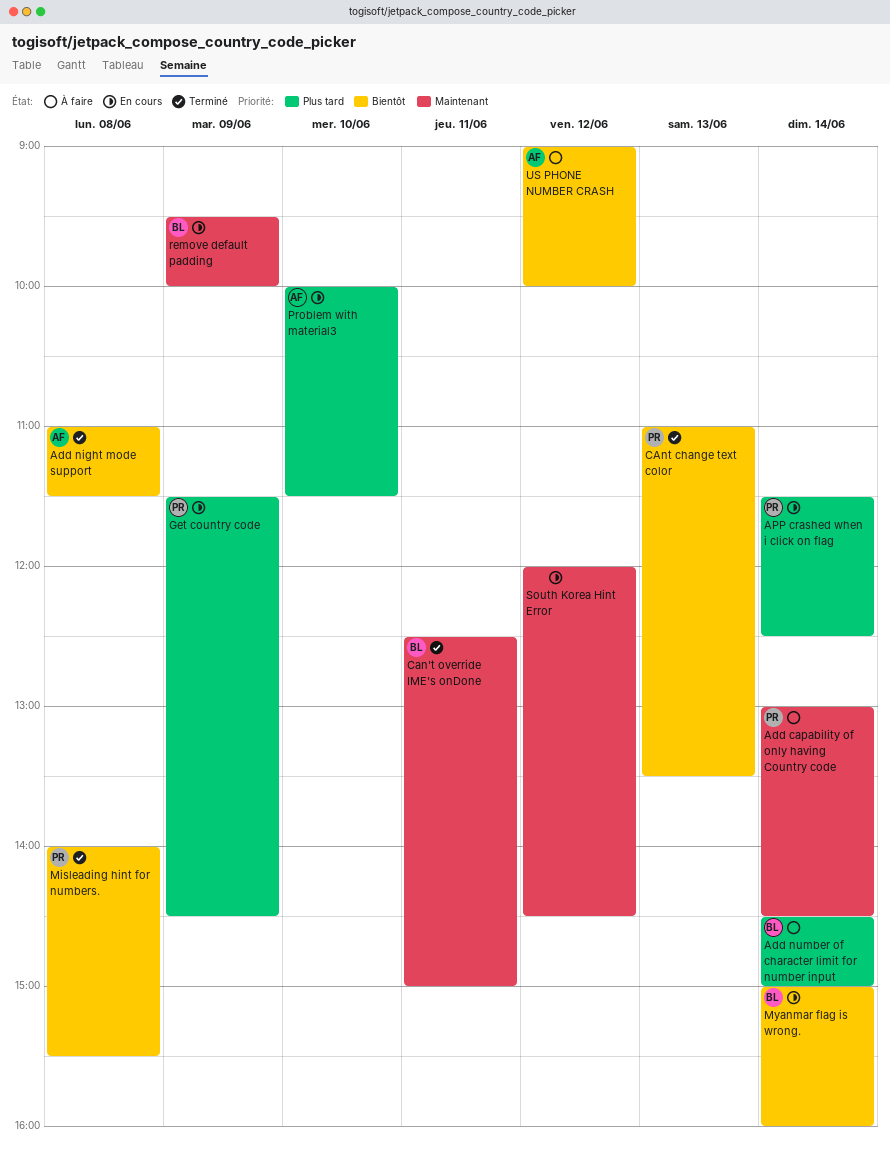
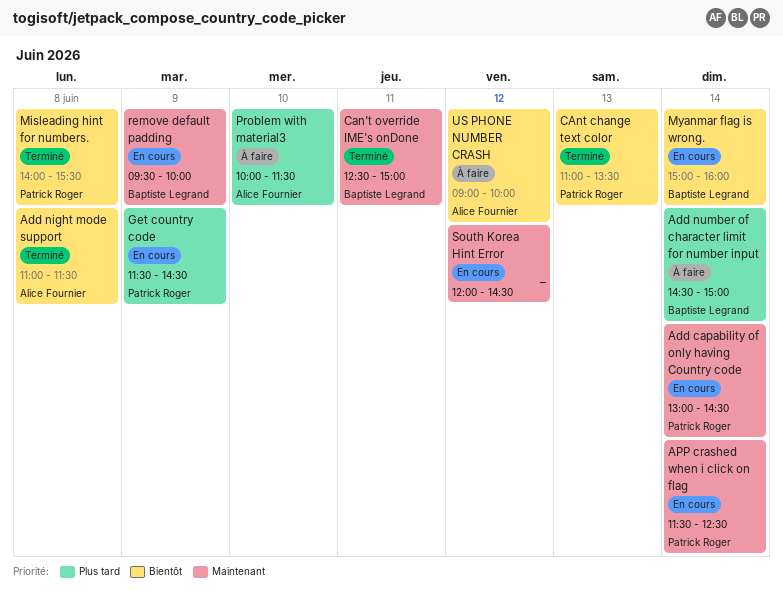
Add capability of only having Country code, status: À faire -> En cours
APP crashed when i click on flag, priority: Plus tard -> Maintenant
Problem with material3, status: En cours -> À faire

